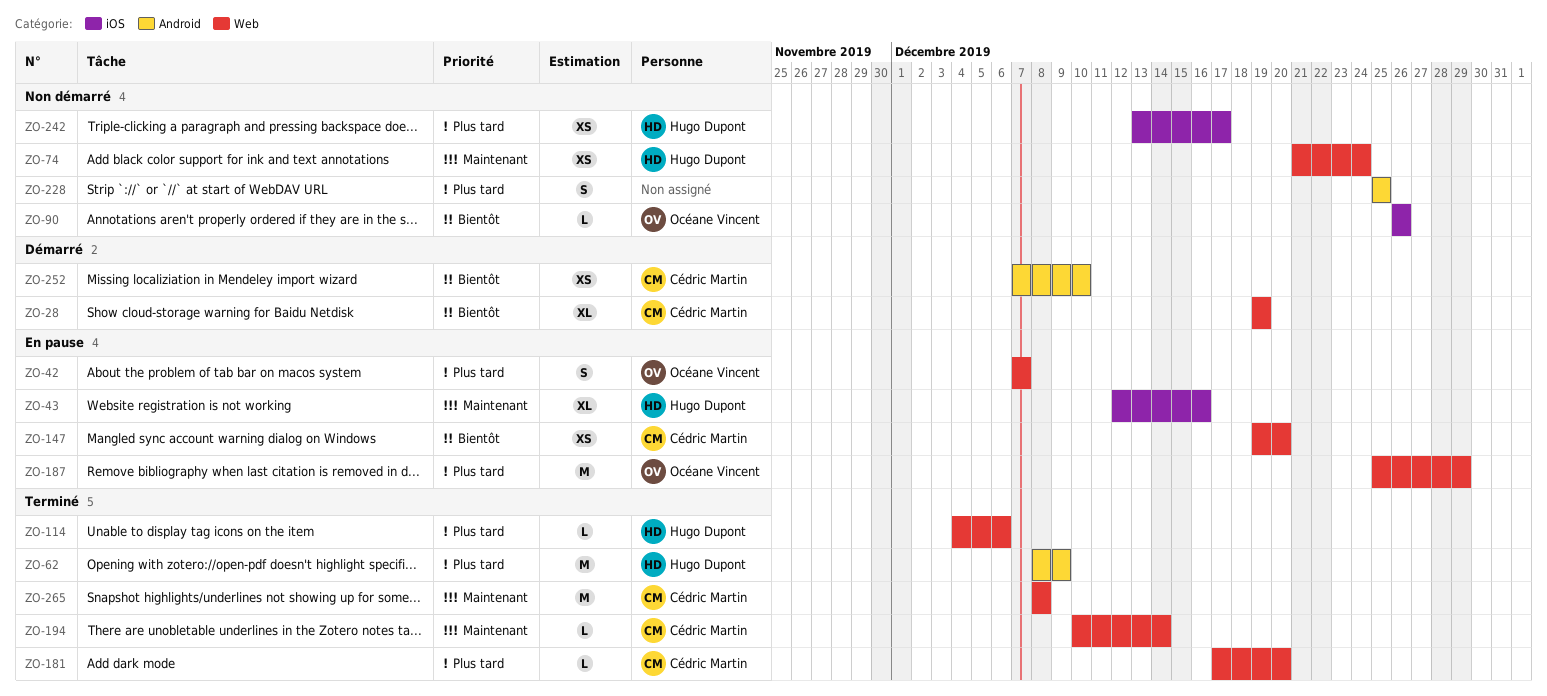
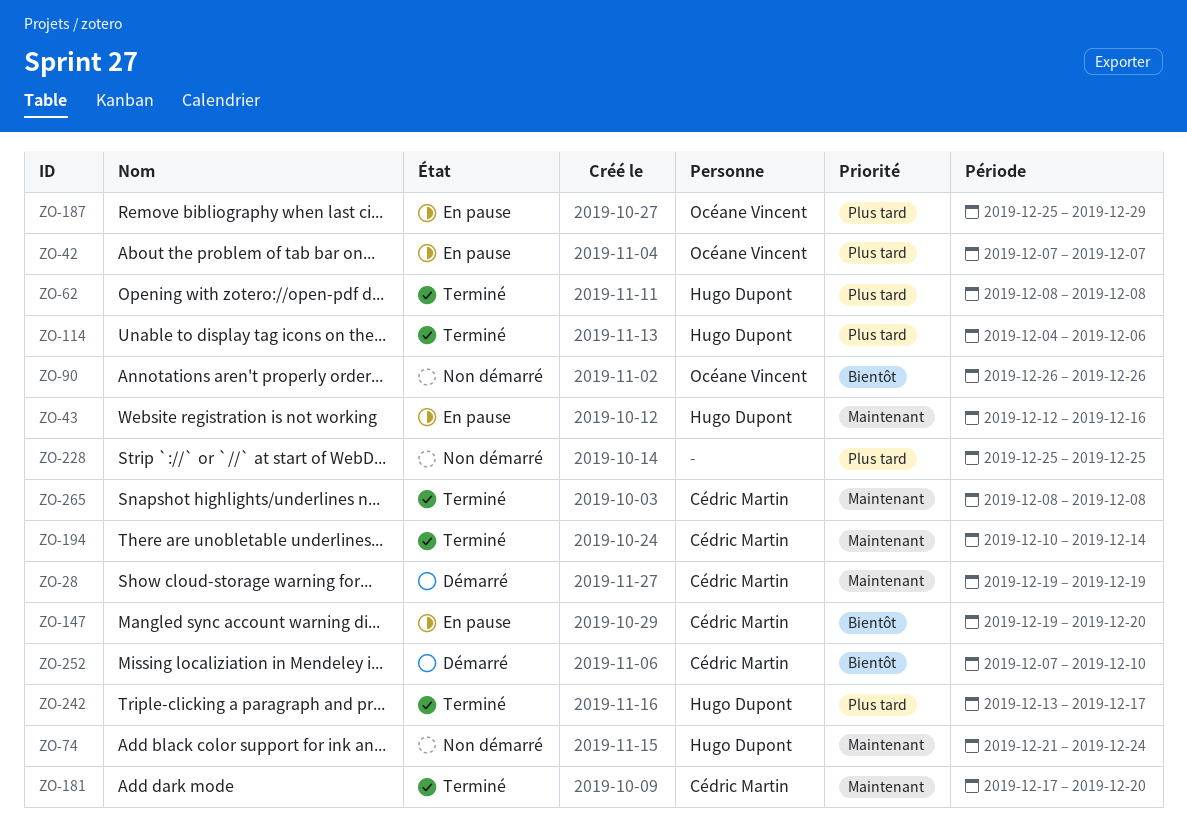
ZO-28, priority: Bientôt -> Maintenant
ZO-62, due: Dec 9 -> Dec 8
ZO-181, priority: Plus tard -> Maintenant
ZO-242, status: Non démarré -> Terminé

